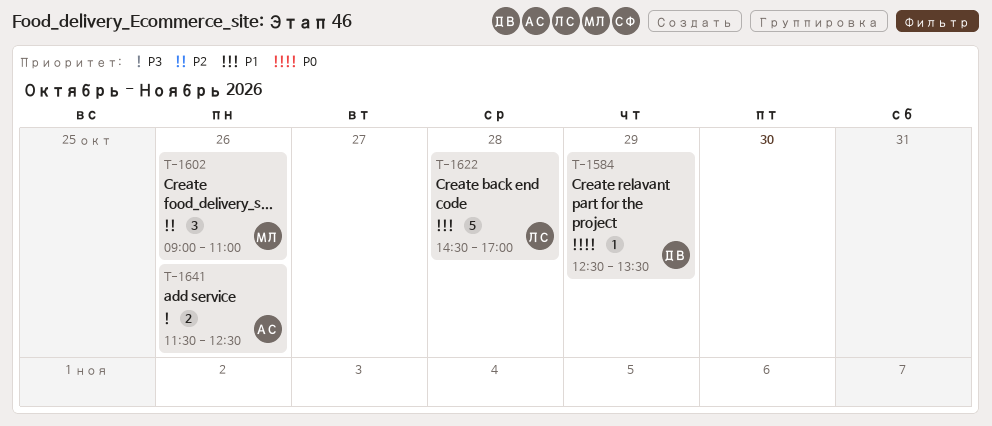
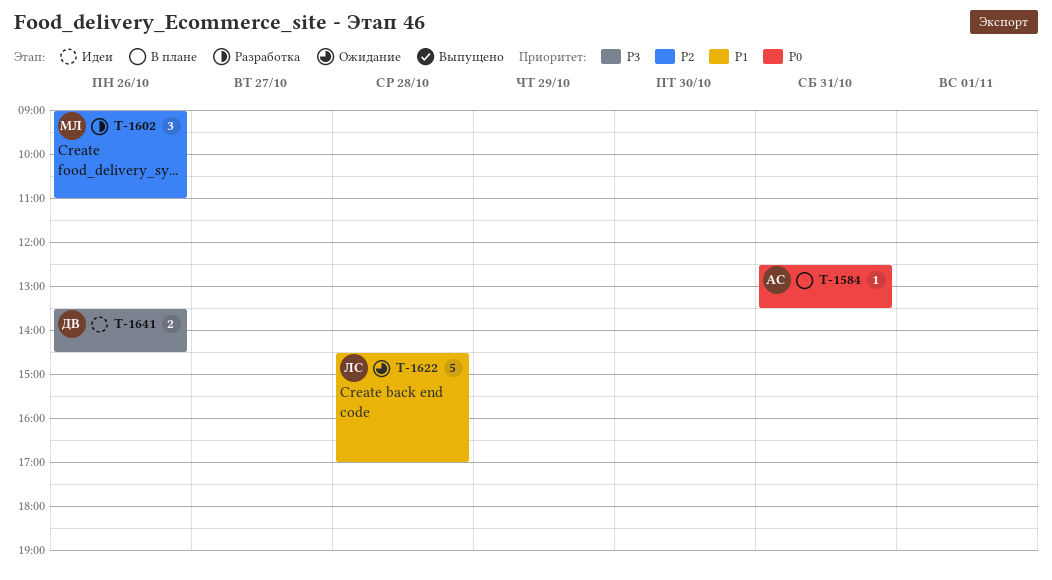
T-1584, owner: ДВ -> АС
T-1584, day: Oct 29 -> Oct 31
T-1641, owner: АС -> ДВ
T-1641, begins: 11:30 -> 13:30
T-1641, ends: 12:30 -> 14:30

